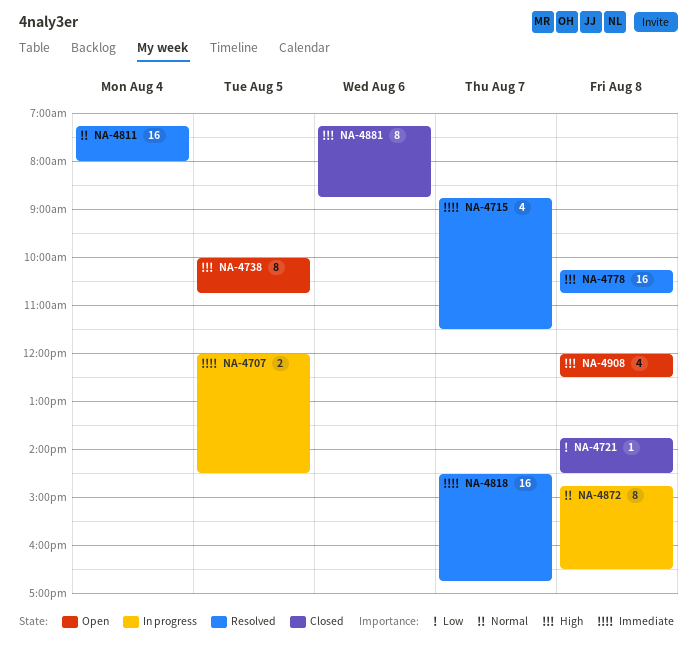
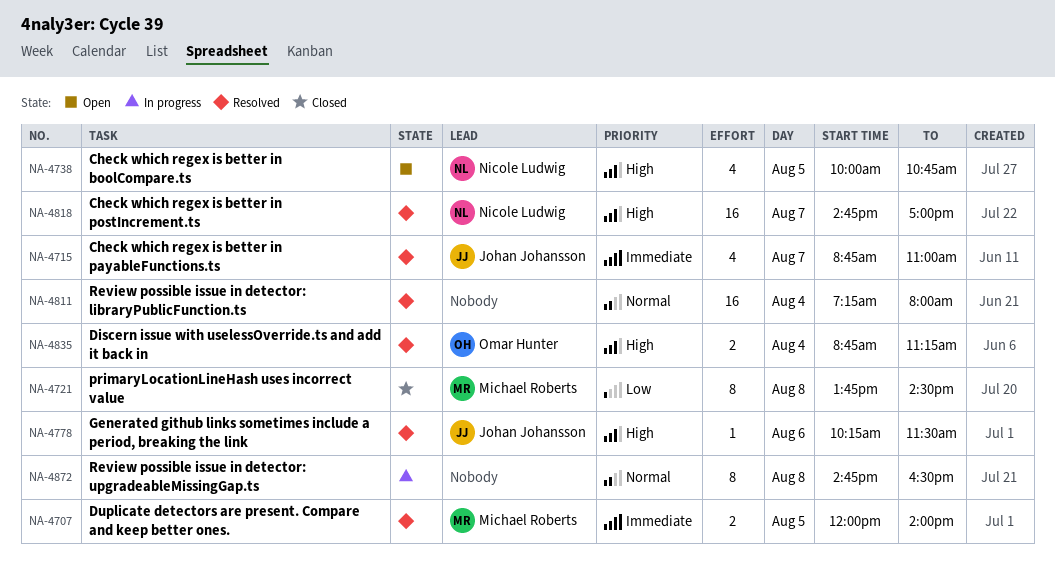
NA-4707, status: In progress -> Resolved
NA-4707, ends: 14:30 -> 14:00
NA-4715, ends: 11:30 -> 11:00
NA-4721, estimate: 1 -> 8
NA-4738, estimate: 8 -> 4
NA-4778, estimate: 16 -> 1
NA-4778, day: Aug 8 -> Aug 6
NA-4778, ends: 10:45 -> 11:30
NA-4818, priority: Immediate -> High
NA-4818, begins: 14:30 -> 14:45
NA-4818, ends: 16:45 -> 17:00
NA-4835: none -> present
NA-4881: present -> none
NA-4908: present -> none

